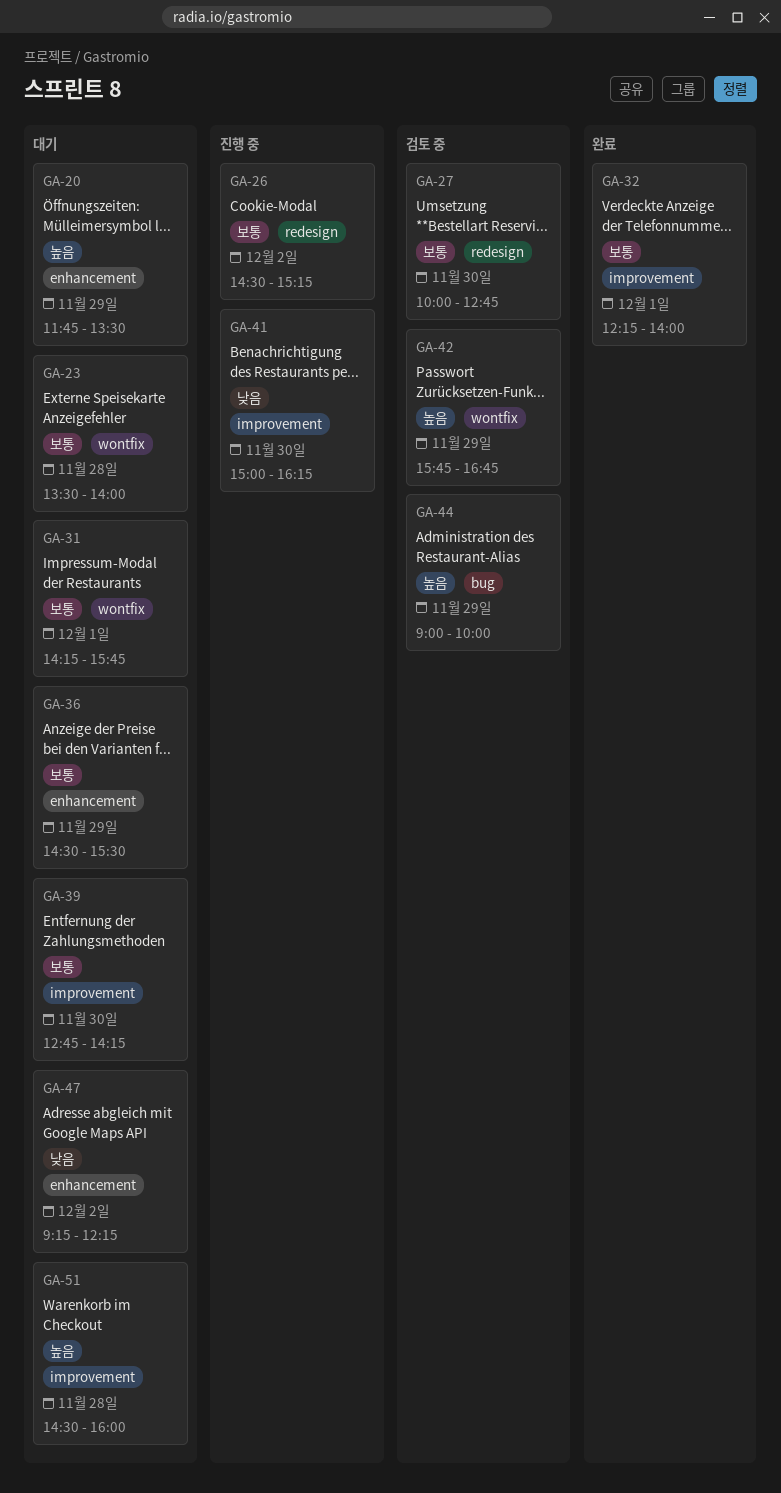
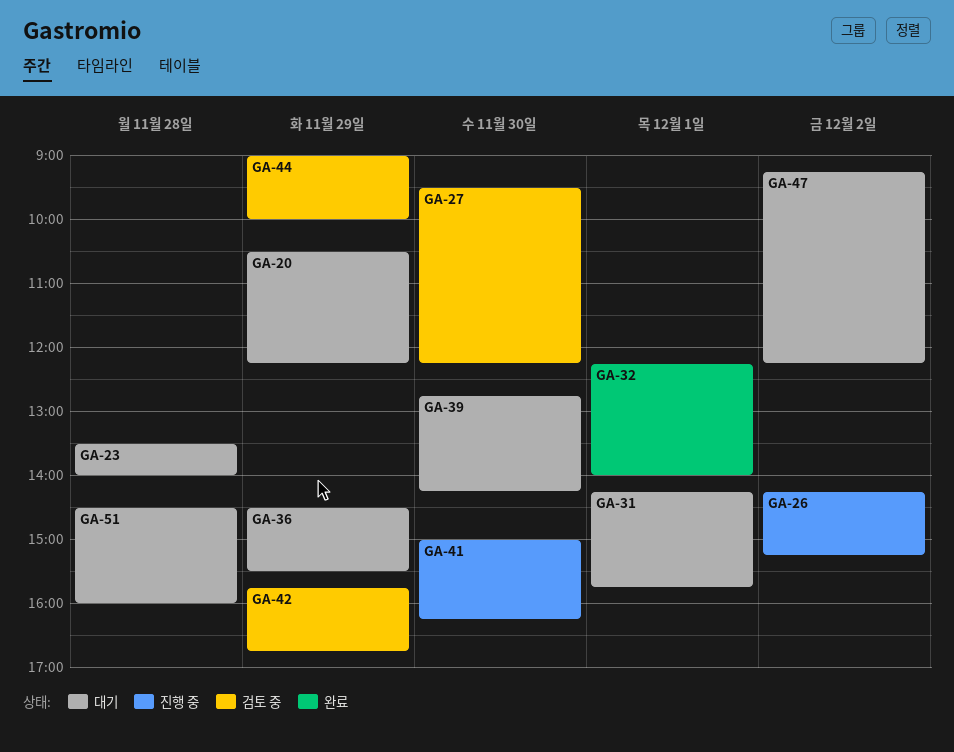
GA-20, begins: 11:45 -> 10:30
GA-20, ends: 13:30 -> 12:15
GA-26, begins: 14:30 -> 14:15
GA-27, begins: 10:00 -> 09:30
GA-27, ends: 12:45 -> 12:15

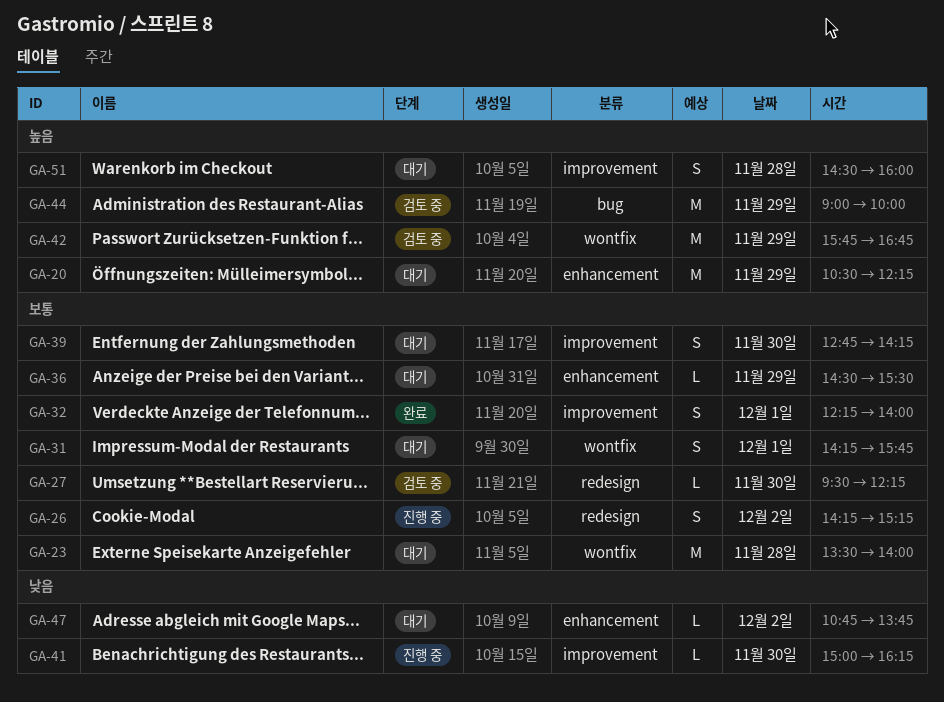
GA-47, begins: 09:15 -> 10:45
GA-47, ends: 12:15 -> 13:45

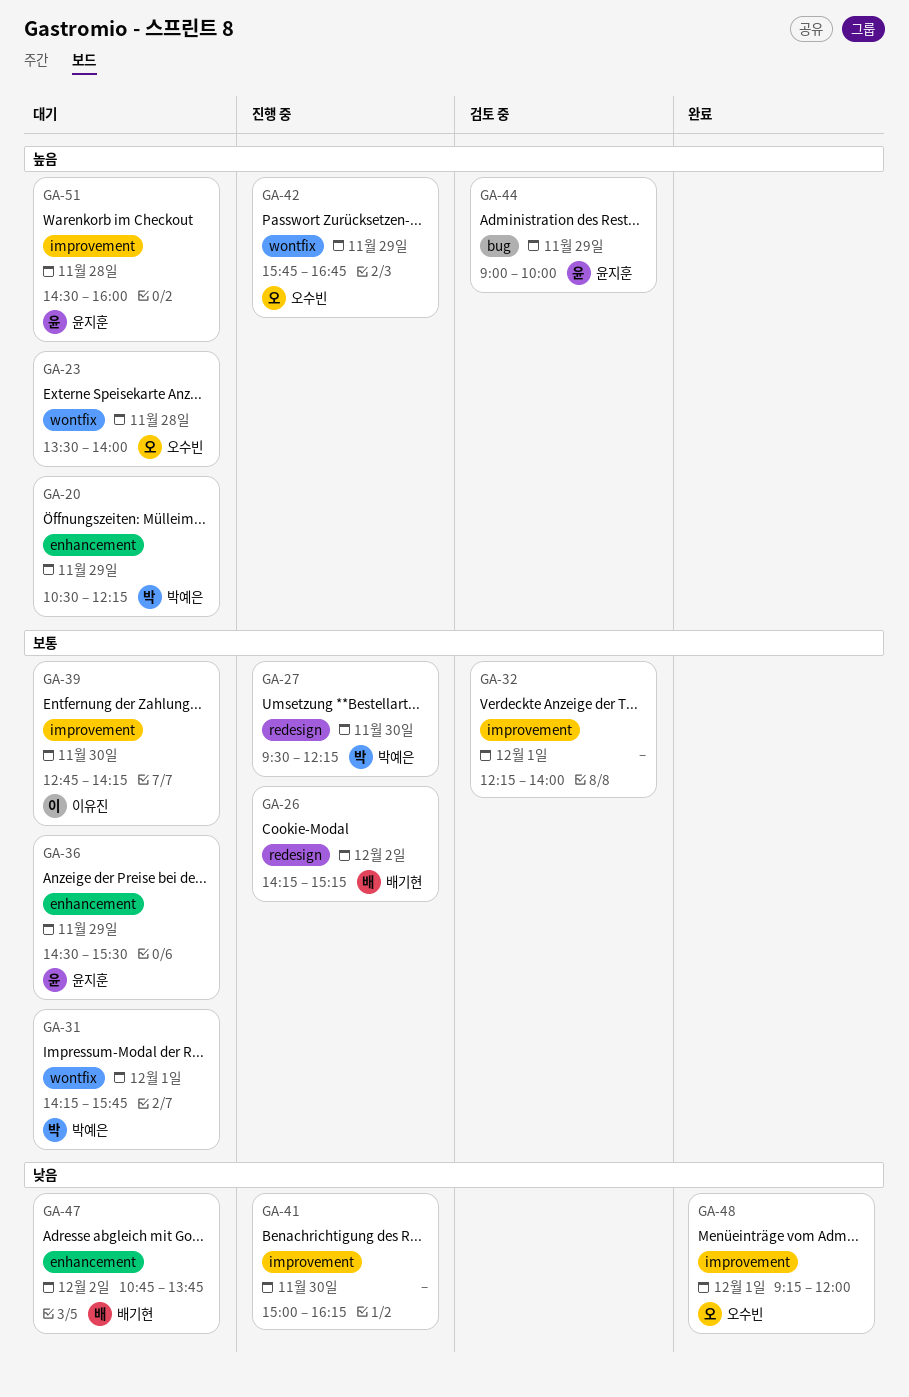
GA-23, priority: 보통 -> 높음
GA-27, status: 검토 중 -> 진행 중
GA-32, status: 완료 -> 검토 중
GA-42, status: 검토 중 -> 진행 중
GA-48: none -> present

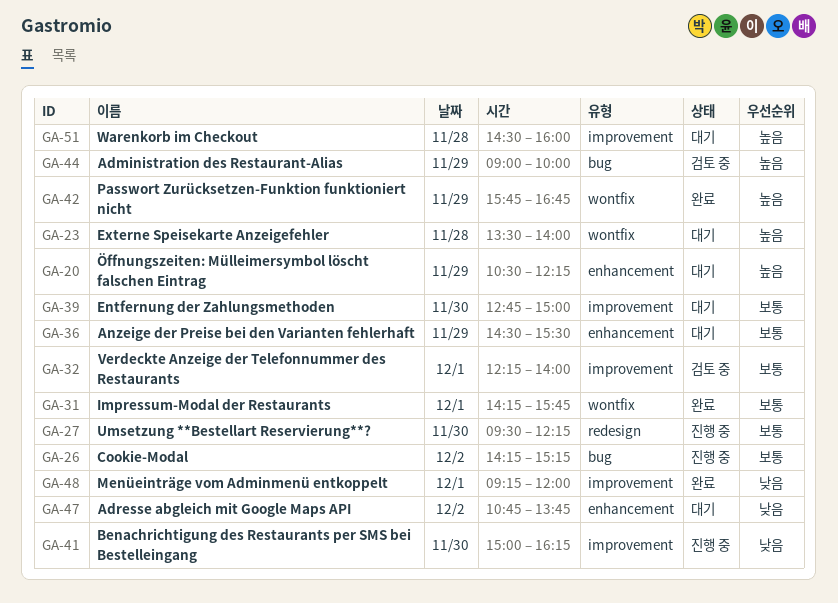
GA-26, label: redesign -> bug
GA-31, status: 대기 -> 완료
GA-39, ends: 14:15 -> 15:00
GA-42, status: 진행 중 -> 완료

